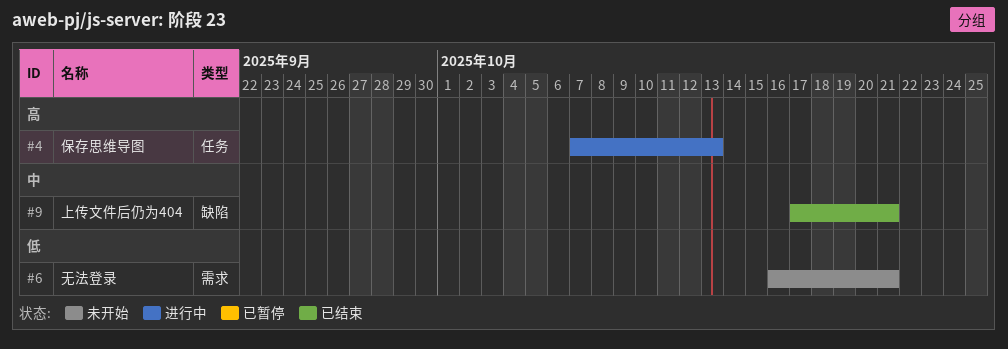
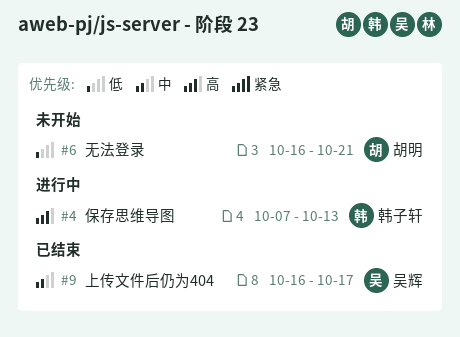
#9, start: Oct 17 -> Oct 16
#9, due: Oct 21 -> Oct 17

